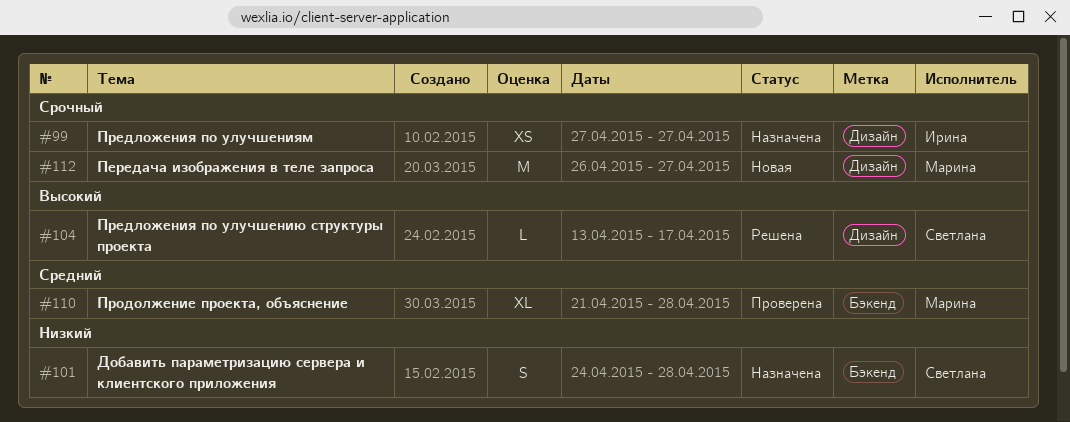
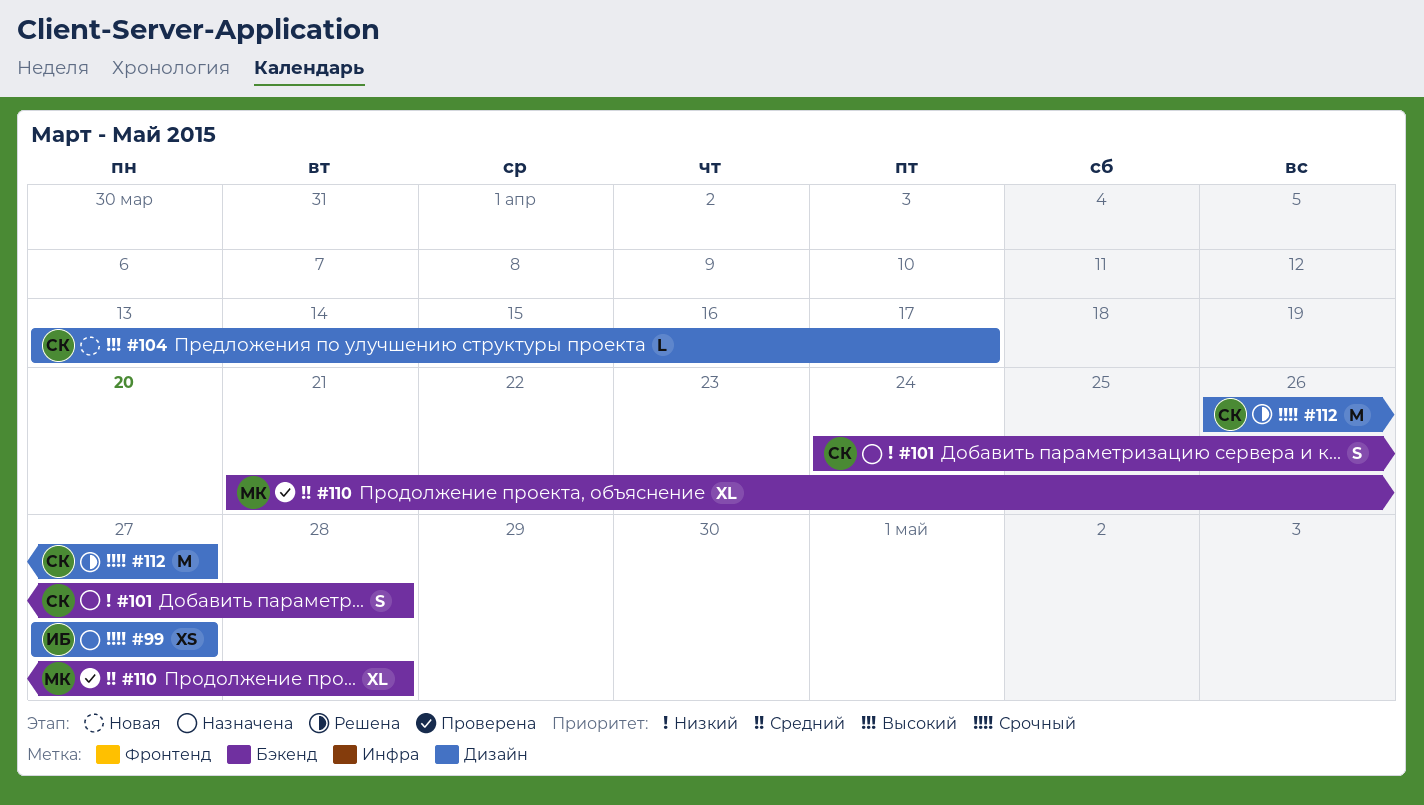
#104, status: Решена -> Новая
#112, status: Новая -> Решена
#112, owner: Марина -> Светлана

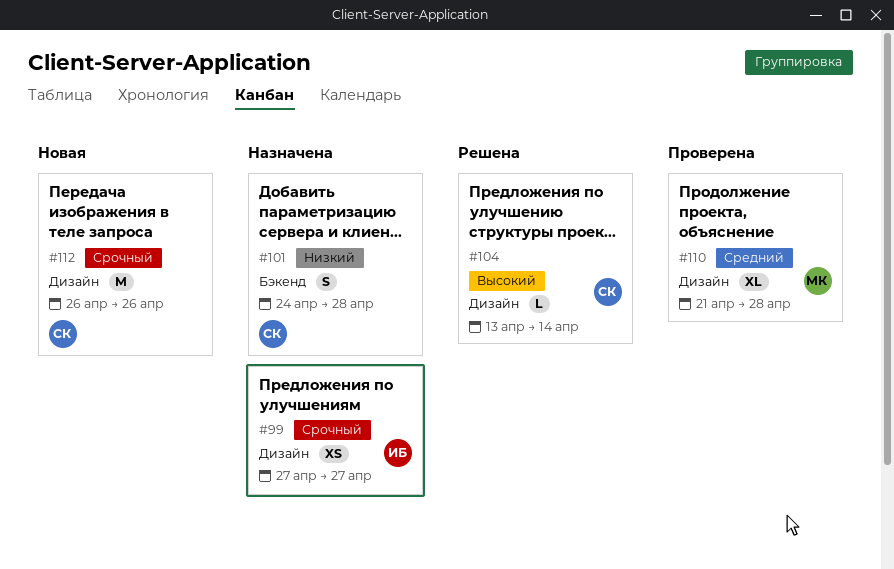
#104, status: Новая -> Решена
#104, due: Apr 17 -> Apr 14
#110, label: Бэкенд -> Дизайн
#112, status: Решена -> Новая
#112, due: Apr 27 -> Apr 26

